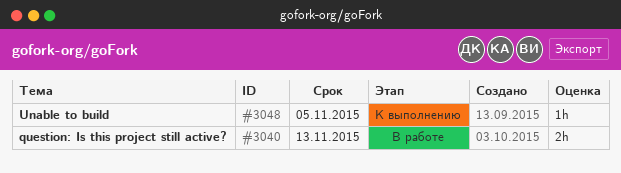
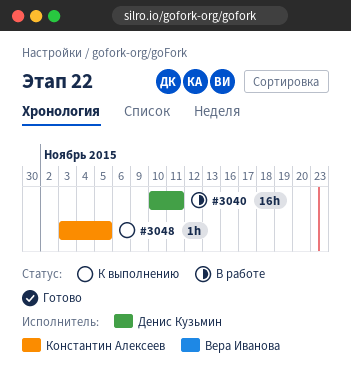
#3040, estimate: 2h -> 16h
#3040, due: Nov 13 -> Nov 11

